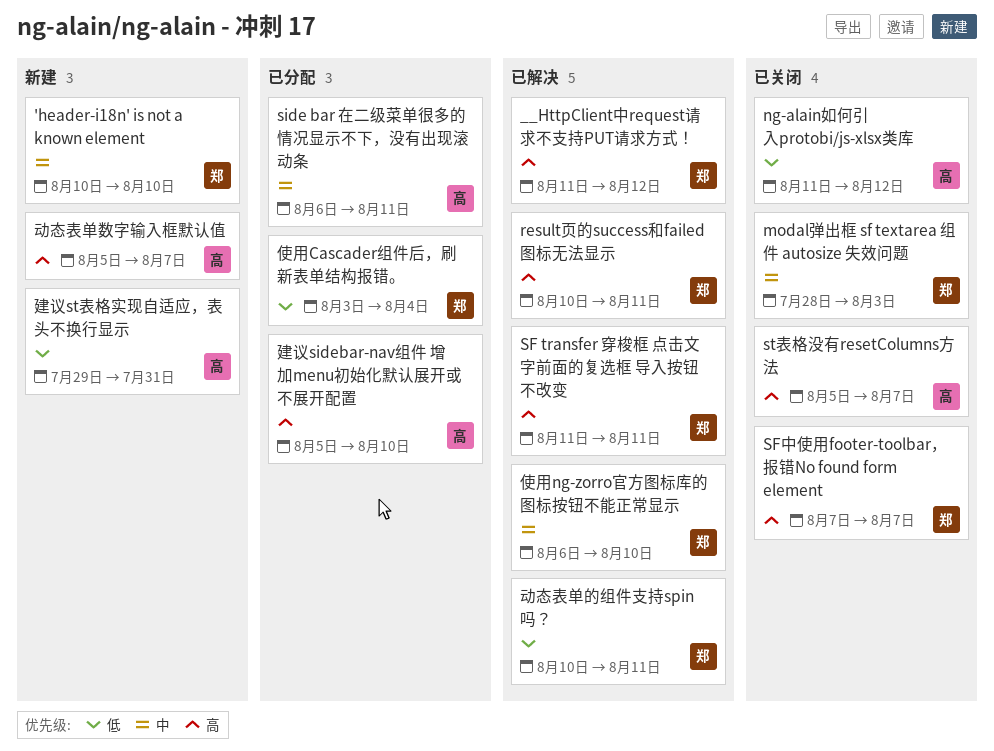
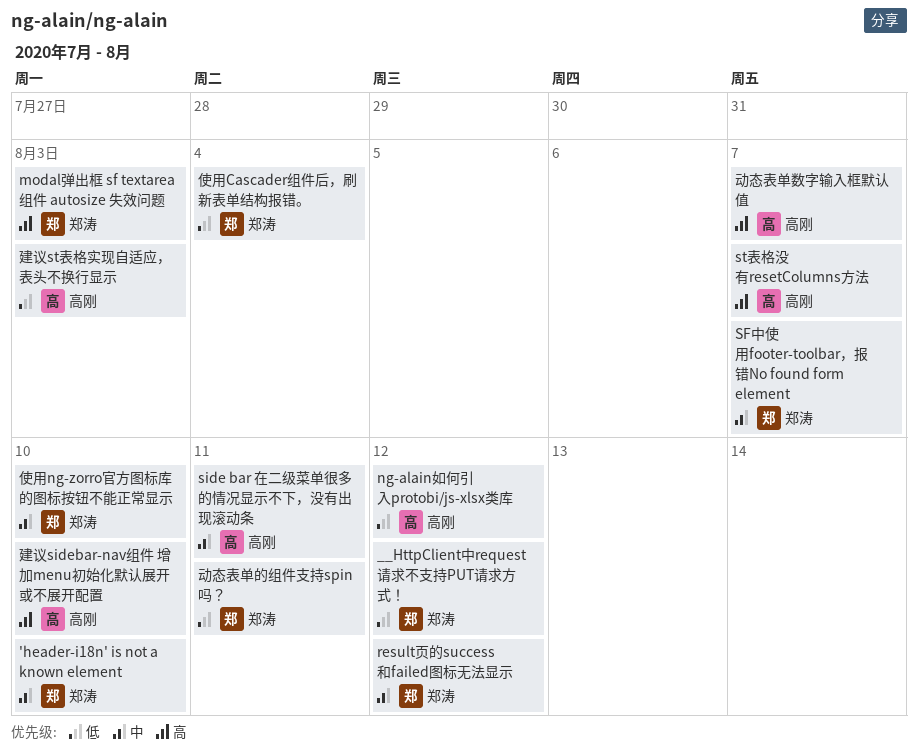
__HttpClient中request请求不支持PUT请求方式！, priority: 高 -> 低
modal弹出框 sf textarea 组件 autosize 失效问题, priority: 中 -> 高
result页的success和failed图标无法显示, priority: 高 -> 中
result页的success和failed图标无法显示, due: Aug 11 -> Aug 12
SF transfer 穿梭框 点击文字前面的复选框 导入按钮不改变: present -> none
SF中使用footer-toolbar，报错No found form element, priority: 高 -> 中
建议st表格实现自适应，表头不换行显示, due: Jul 31 -> Aug 3

